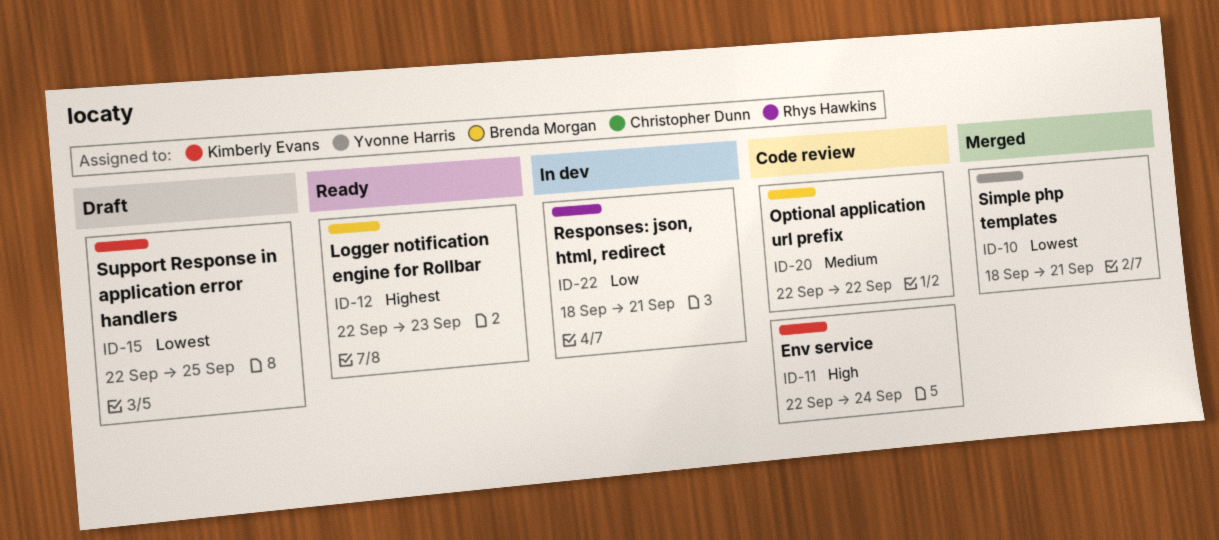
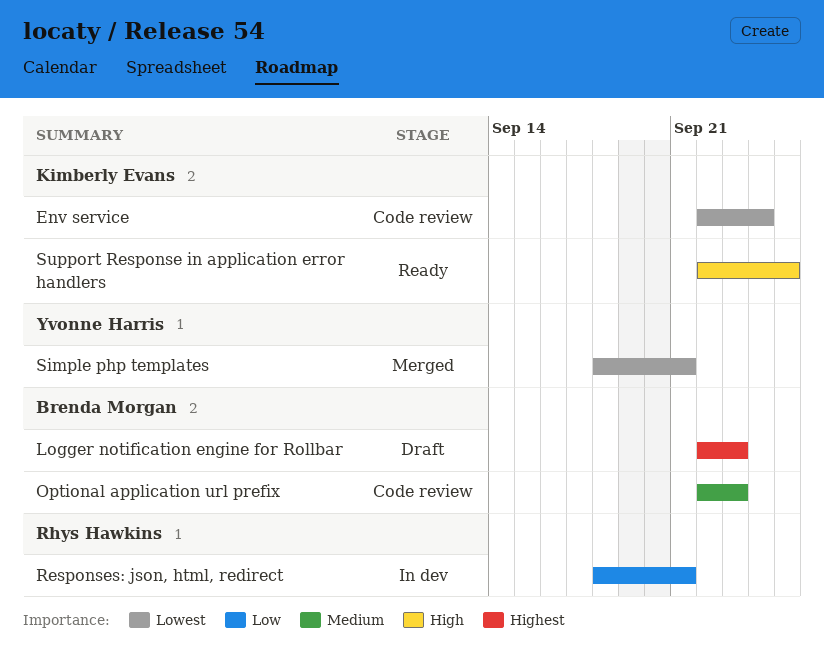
Env service, priority: High -> Lowest
Logger notification engine for Rollbar, status: Ready -> Draft
Optional application url prefix, due: Sep 22 -> Sep 23
Support Response in application error handlers, status: Draft -> Ready
Support Response in application error handlers, priority: Lowest -> High

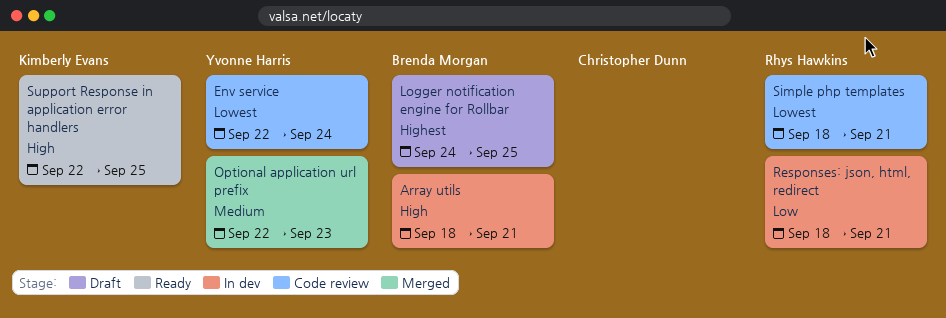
Array utils: none -> present
Env service, owner: Kimberly Evans -> Yvonne Harris
Logger notification engine for Rollbar, start: Sep 22 -> Sep 24
Logger notification engine for Rollbar, due: Sep 23 -> Sep 25
Optional application url prefix, status: Code review -> Merged
Optional application url prefix, owner: Brenda Morgan -> Yvonne Harris
Simple php templates, status: Merged -> Code review
Simple php templates, owner: Yvonne Harris -> Rhys Hawkins

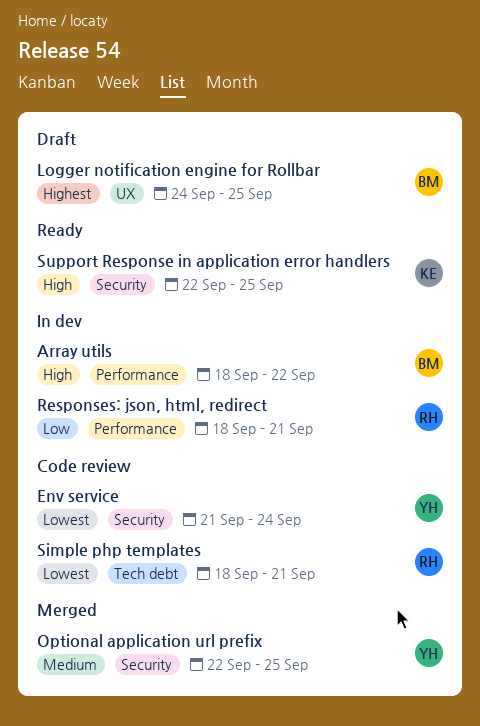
Array utils, due: Sep 21 -> Sep 22
Env service, start: Sep 22 -> Sep 21
Optional application url prefix, due: Sep 23 -> Sep 25

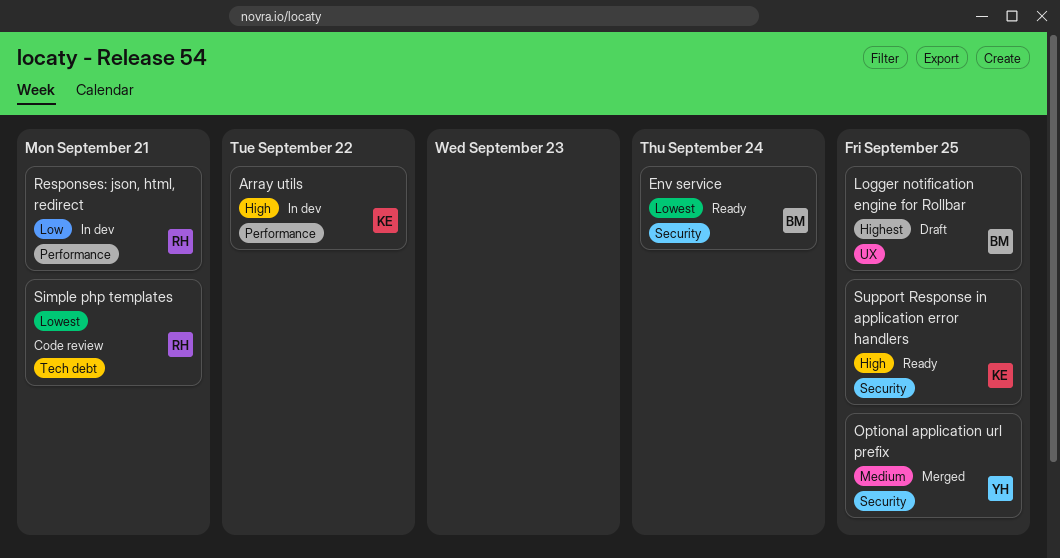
Array utils, owner: BM -> KE
Env service, status: Code review -> Ready
Env service, owner: YH -> BM

